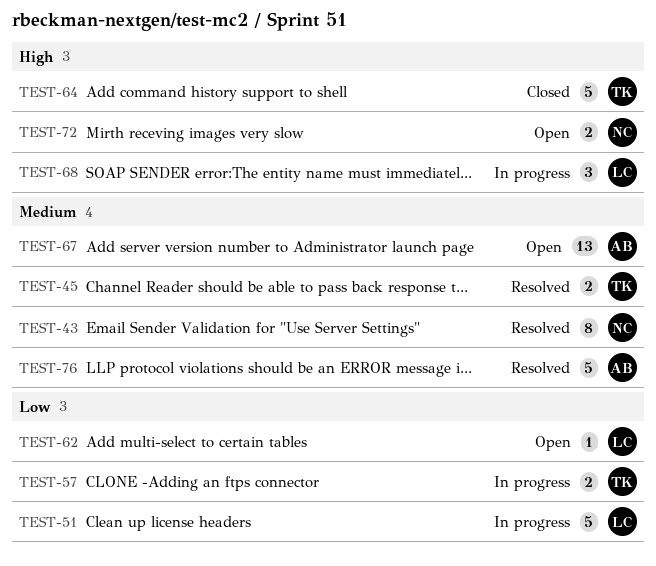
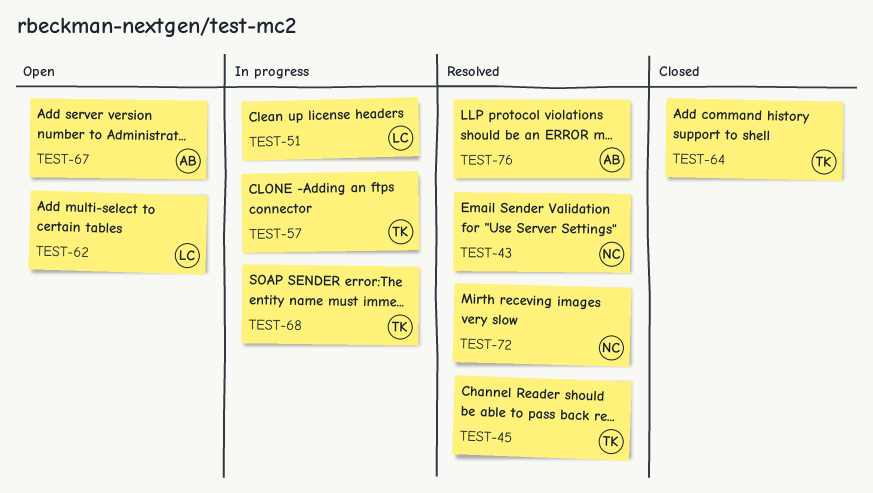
TEST-68, owner: LC -> TK
TEST-72, status: Open -> Resolved

